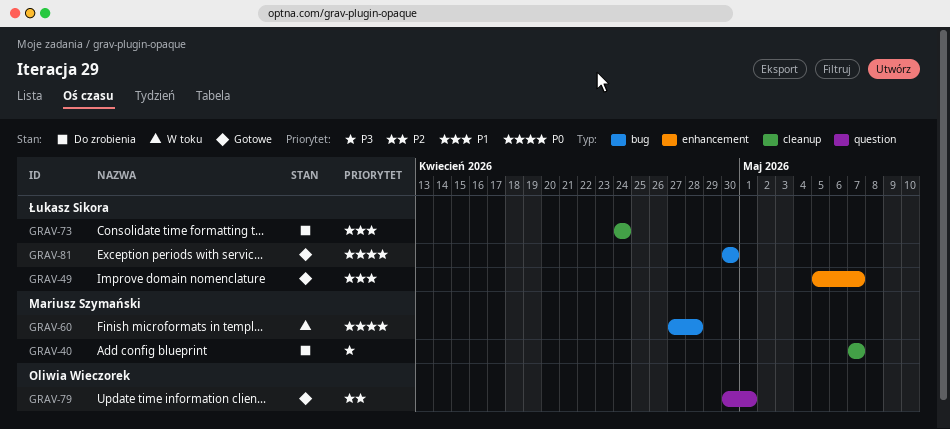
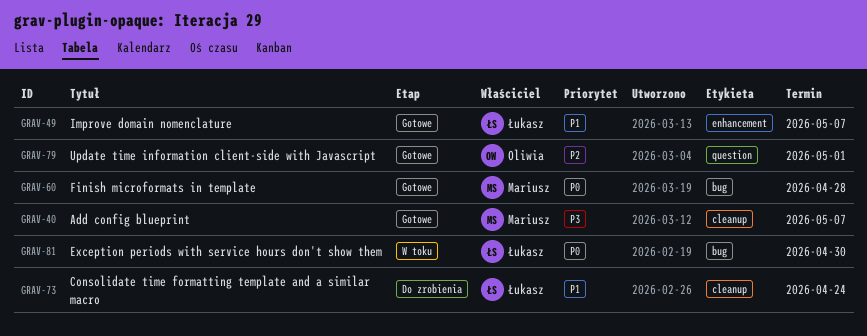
GRAV-40, status: Do zrobienia -> Gotowe
GRAV-60, status: W toku -> Gotowe
GRAV-81, status: Gotowe -> W toku

